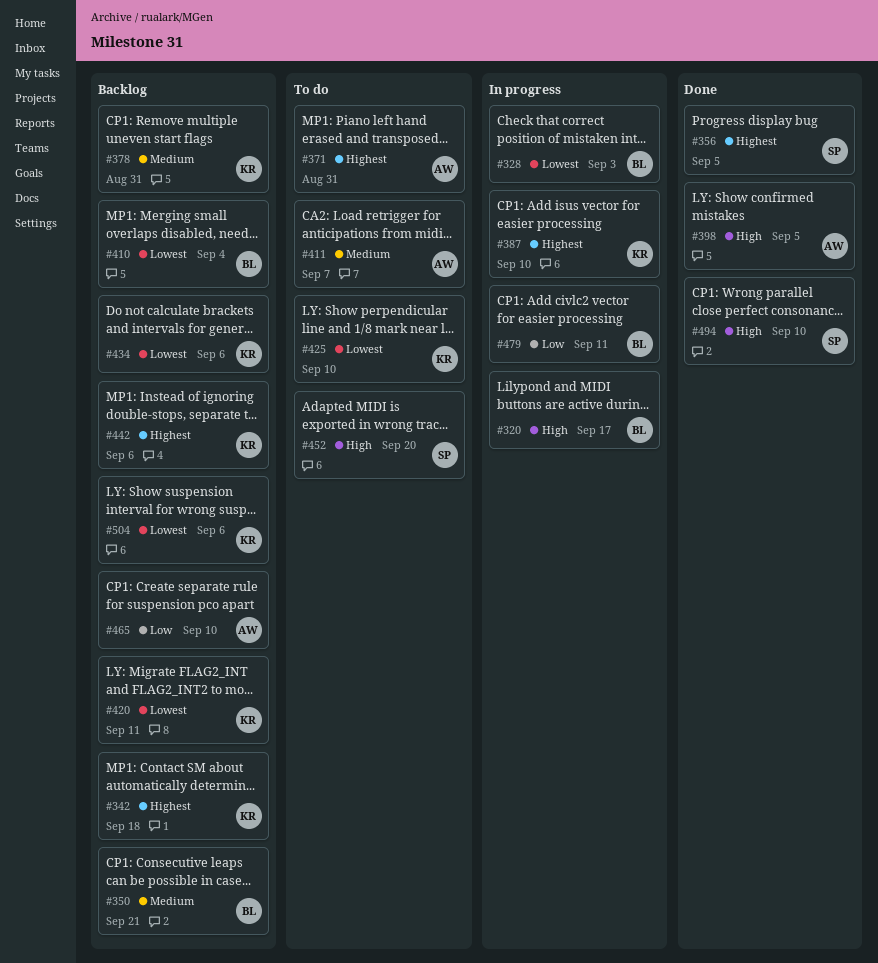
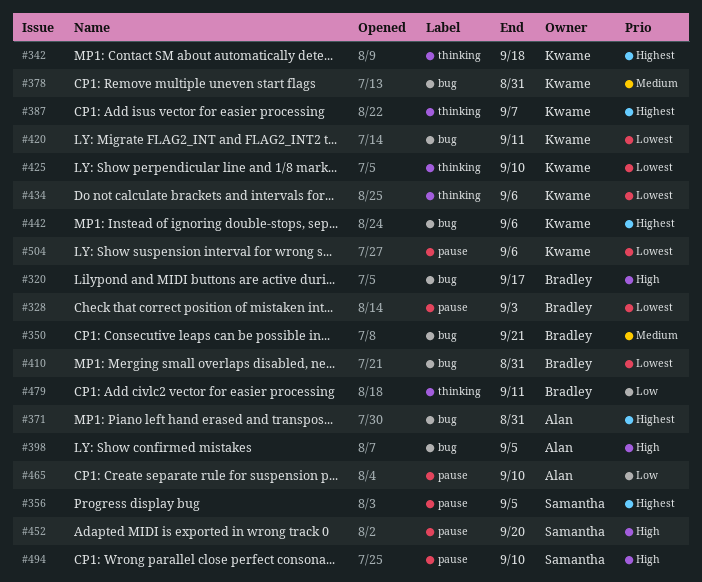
#387, due: Sep 10 -> Sep 7
#410, due: Sep 4 -> Aug 31
#411: present -> none

